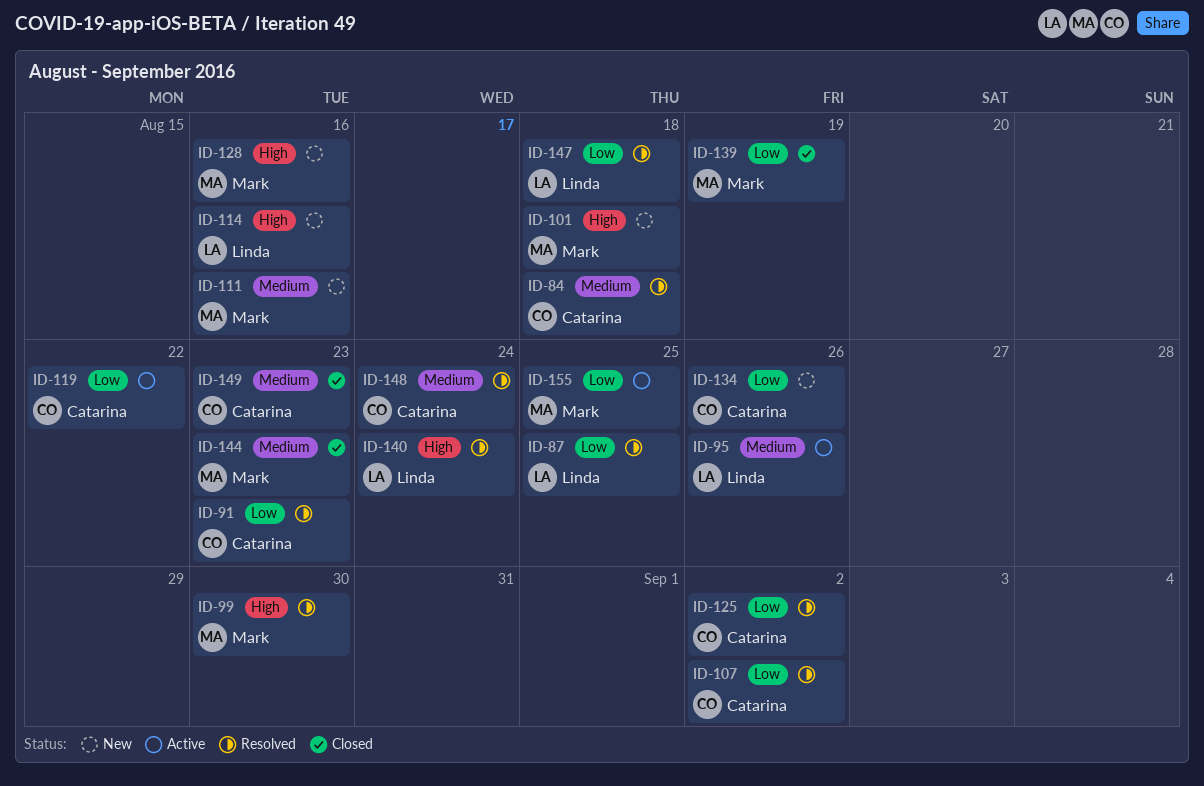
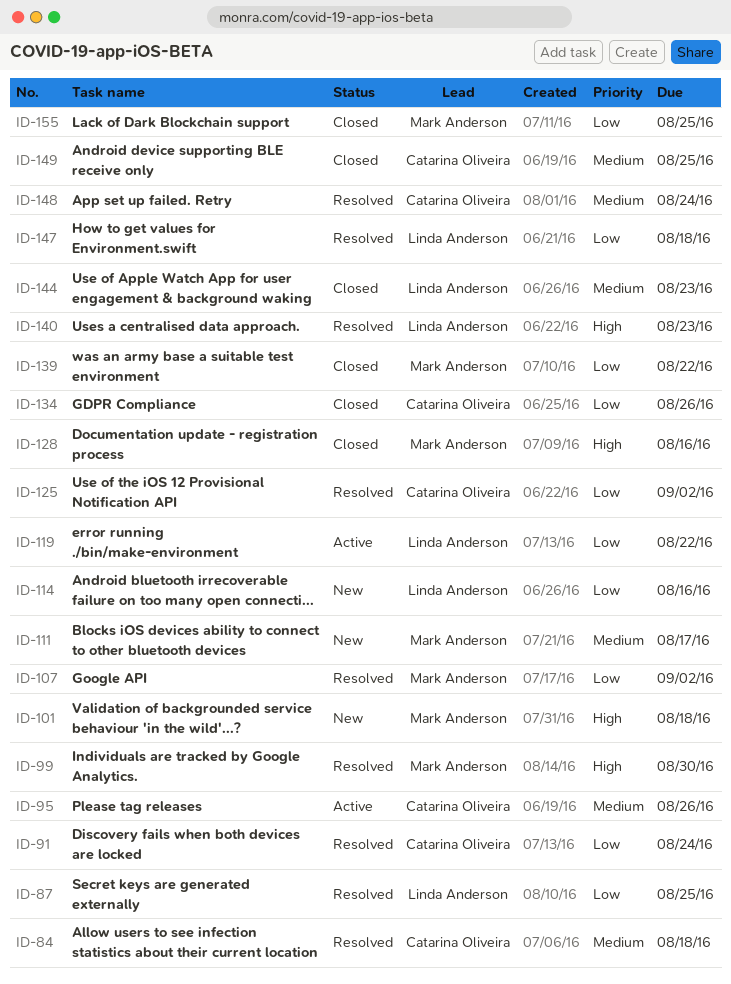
ID-91, due: Aug 23 -> Aug 24
ID-95, owner: Linda Anderson -> Catarina Oliveira
ID-107, owner: Catarina Oliveira -> Mark Anderson
ID-111, due: Aug 16 -> Aug 17
ID-114, priority: High -> Low
ID-119, owner: Catarina Oliveira -> Linda Anderson
ID-128, status: New -> Closed
ID-134, status: New -> Closed
ID-139, due: Aug 19 -> Aug 22
ID-140, due: Aug 24 -> Aug 23
ID-144, owner: Mark Anderson -> Linda Anderson
ID-149, due: Aug 23 -> Aug 25
ID-155, status: Active -> Closed

